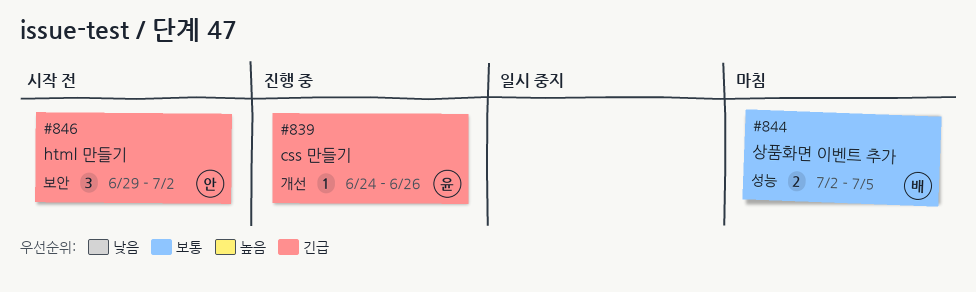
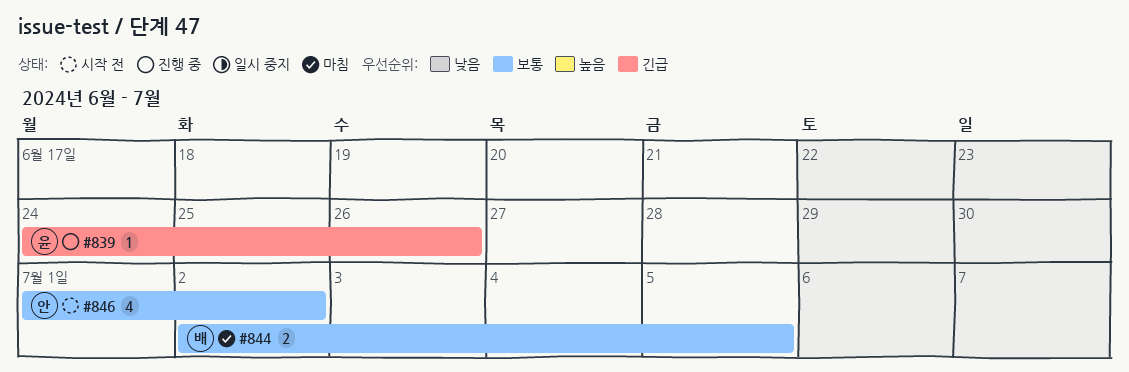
#846, priority: 긴급 -> 보통
#846, estimate: 3 -> 4
#846, start: Jun 29 -> Jul 1

